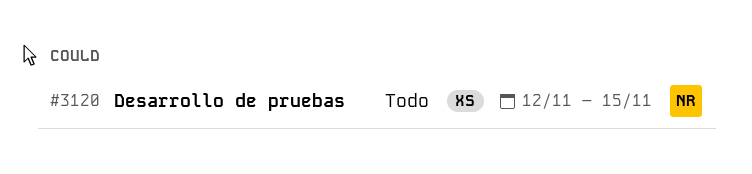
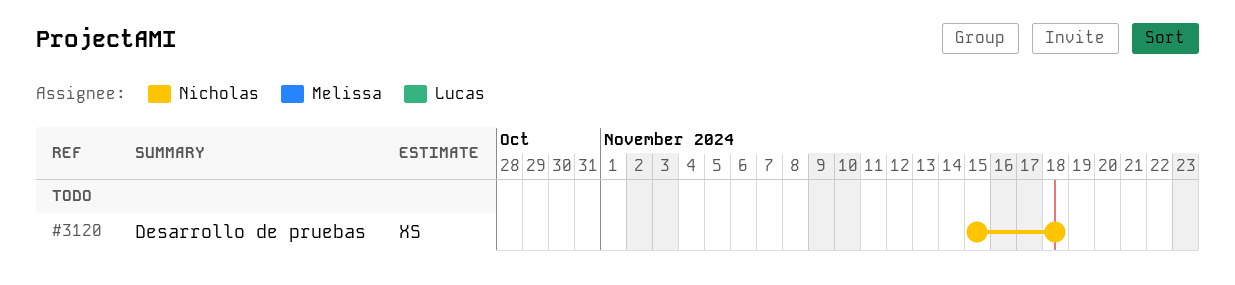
#3120, start: Nov 12 -> Nov 15
#3120, due: Nov 15 -> Nov 18

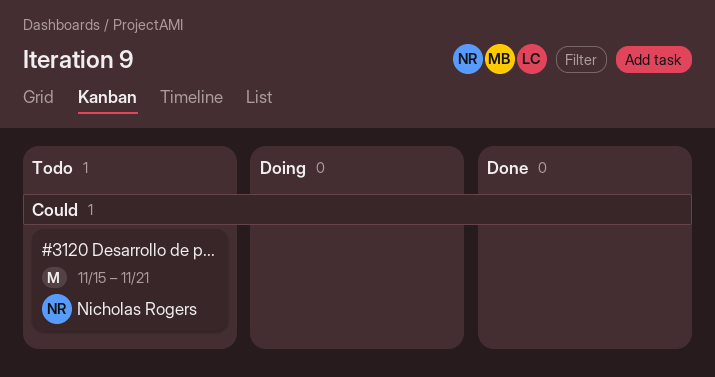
#3120, estimate: XS -> M
#3120, due: Nov 18 -> Nov 21

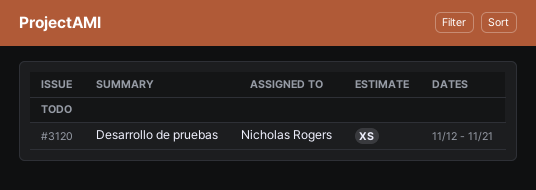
#3120, estimate: M -> XS
#3120, start: Nov 15 -> Nov 12

